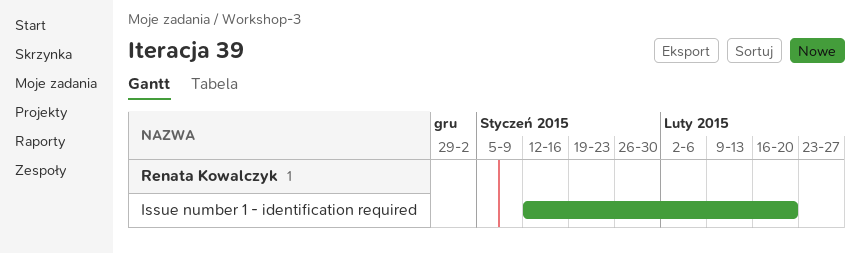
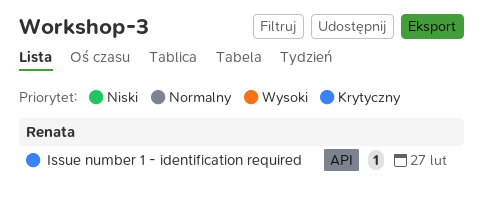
Issue number 1 - identification required, due: Feb 20 -> Feb 27

